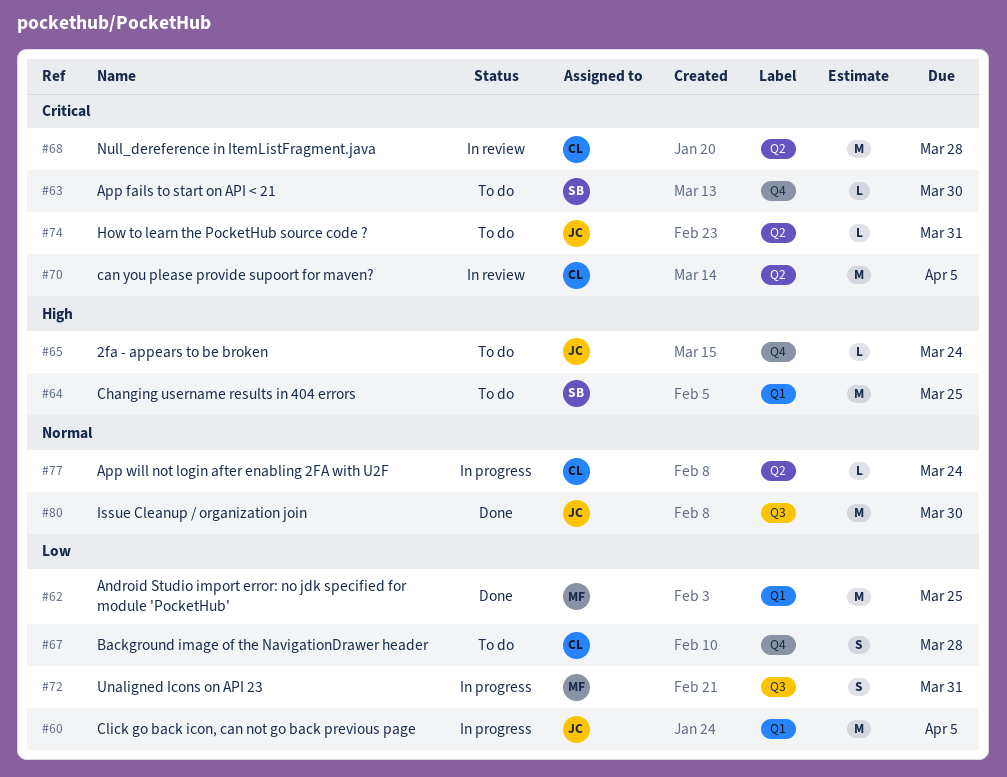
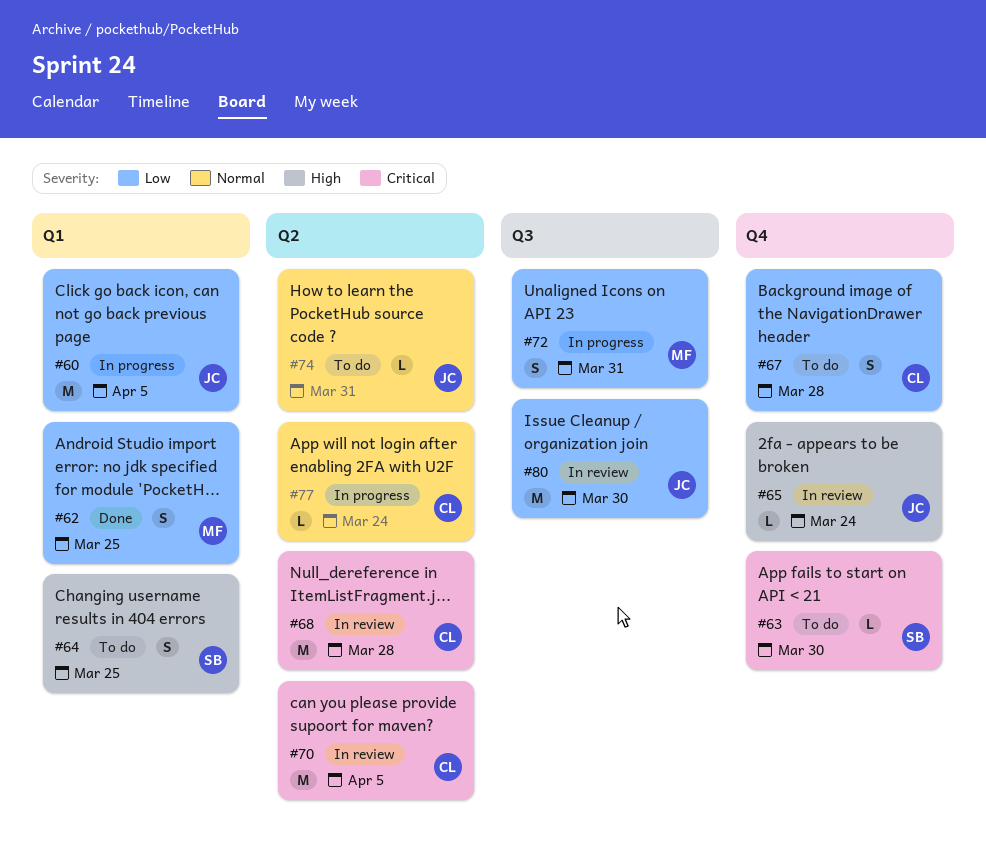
#62, estimate: M -> S
#64, estimate: M -> S
#65, status: To do -> In review
#74, priority: Critical -> Normal
#80, status: Done -> In review
#80, priority: Normal -> Low

